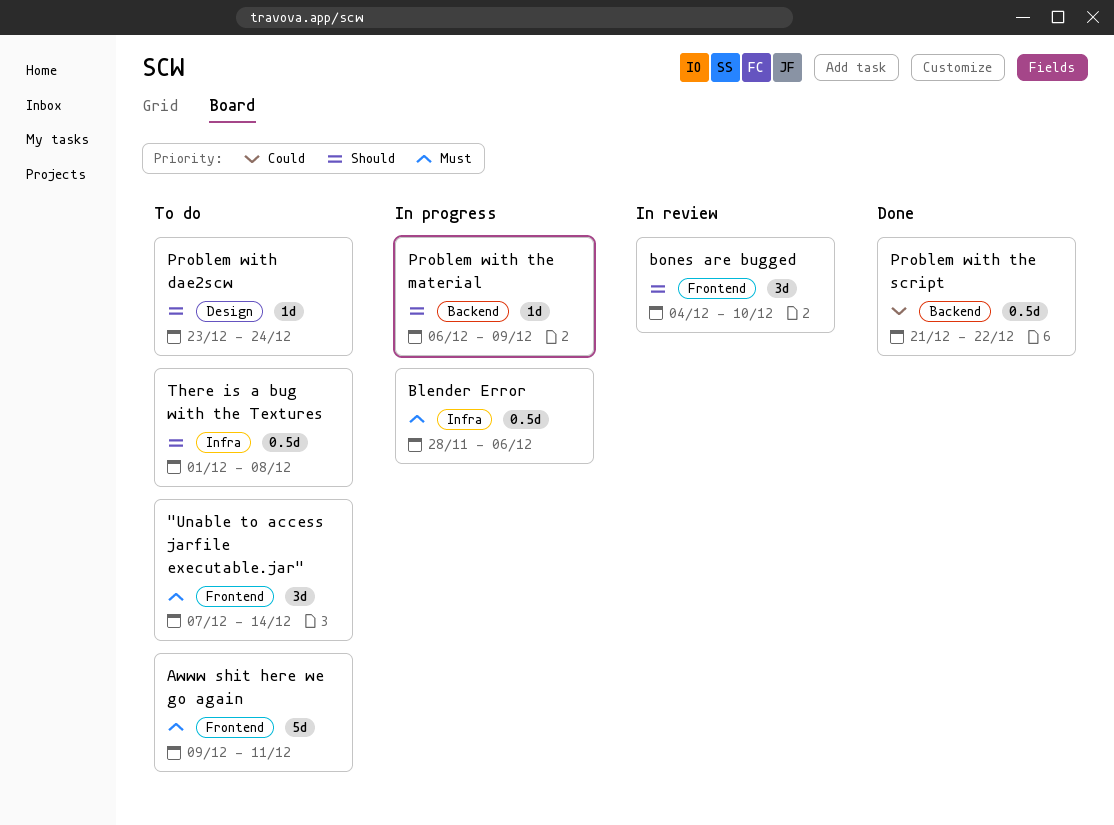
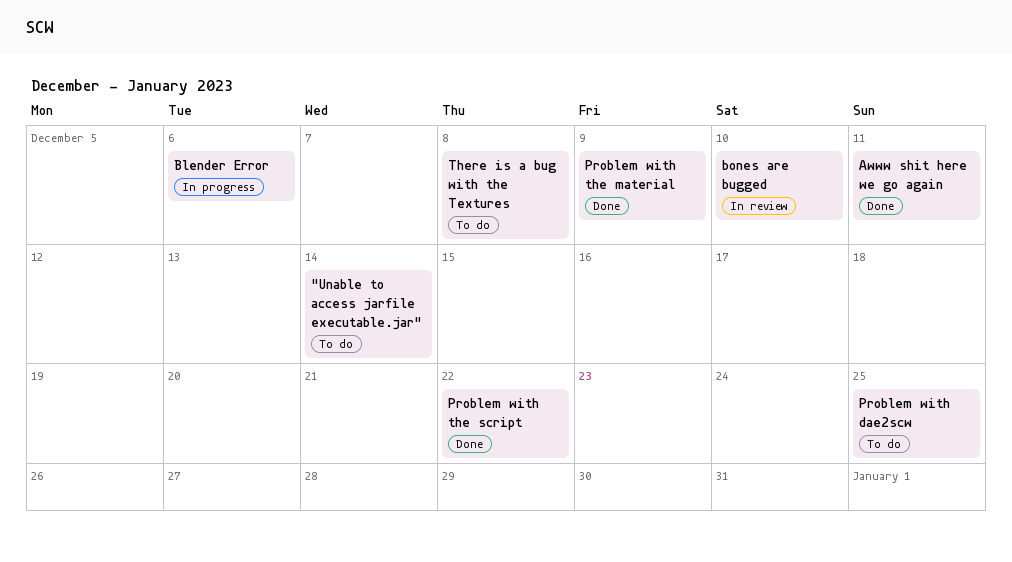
Awww shit here we go again, status: To do -> Done
Problem with dae2scw, due: Dec 24 -> Dec 25
Problem with the material, status: In progress -> Done

